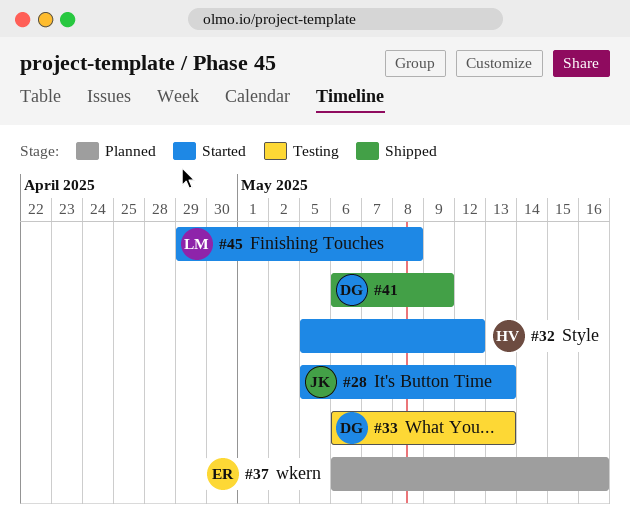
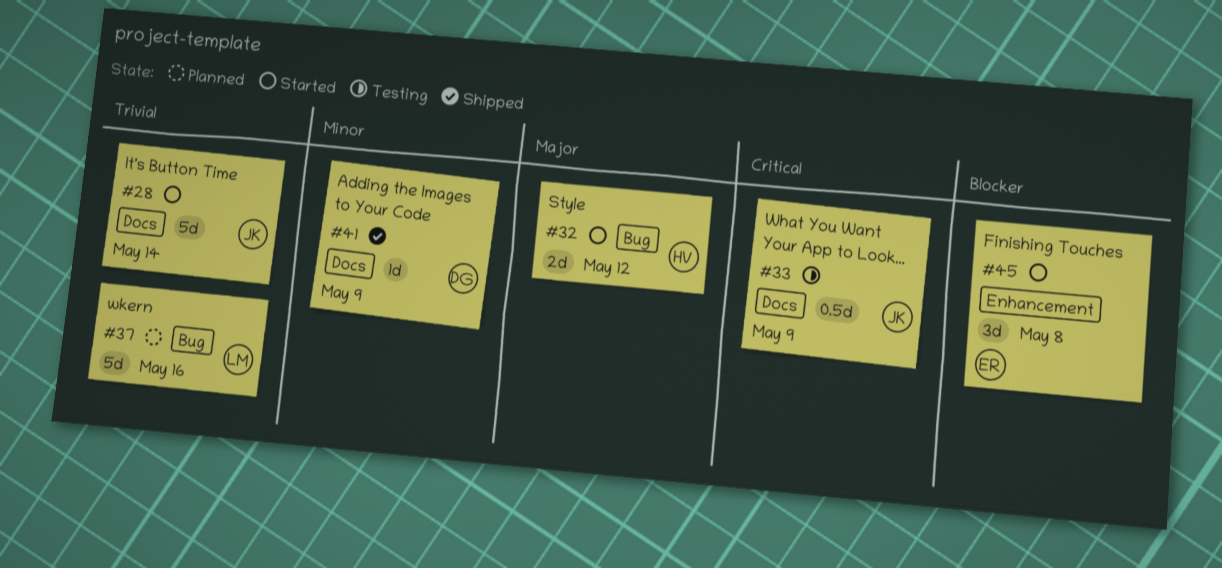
#28, due: May 13 -> May 14
#33, owner: DG -> JK
#33, due: May 13 -> May 9
#37, owner: ER -> LM
#45, owner: LM -> ER

